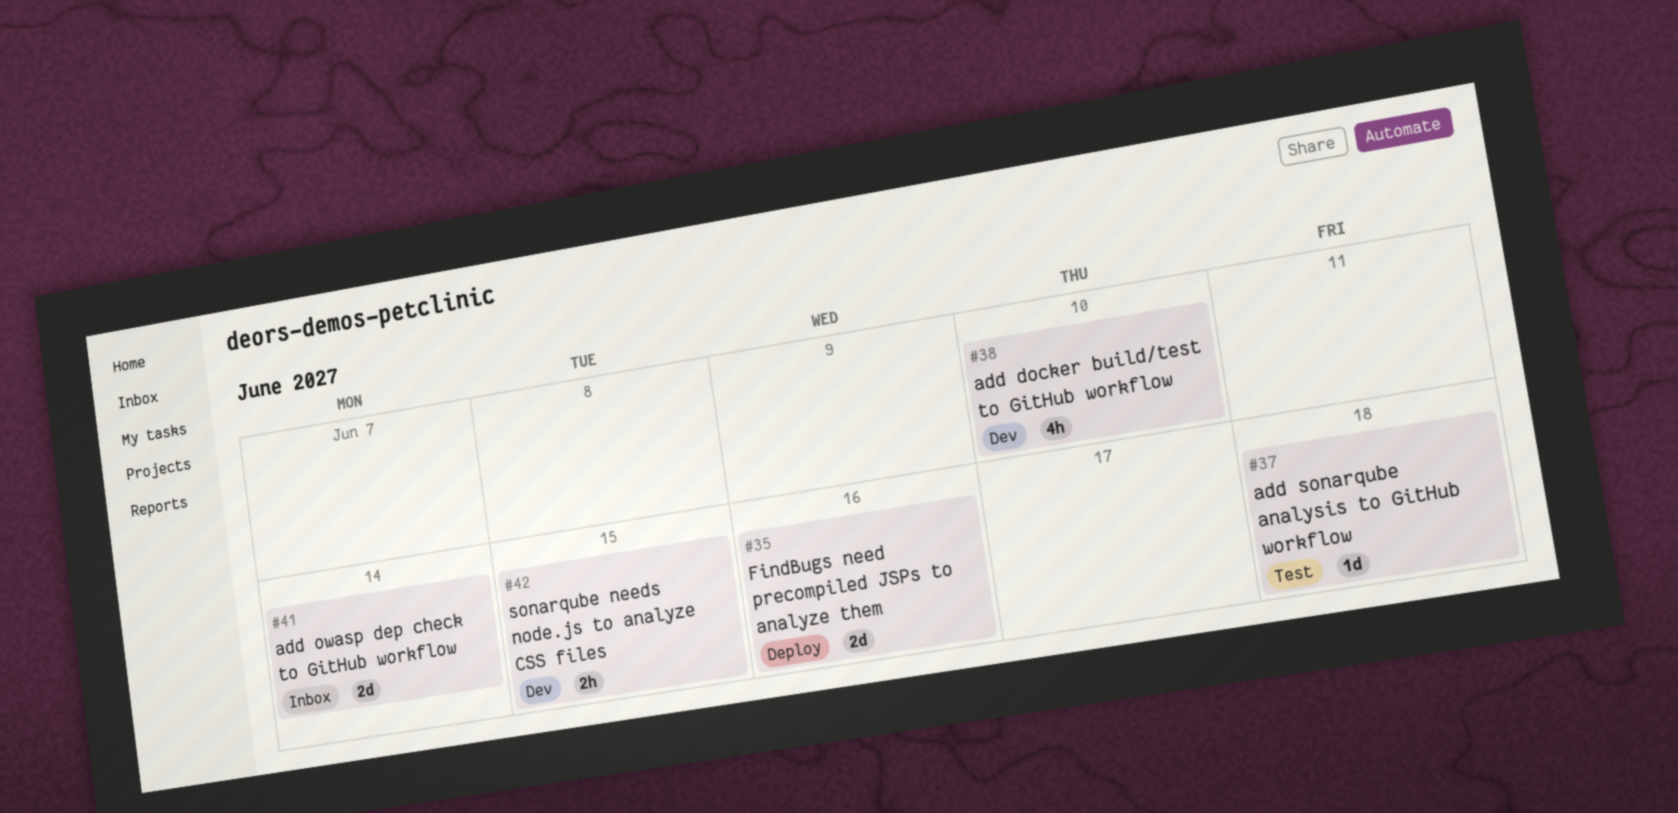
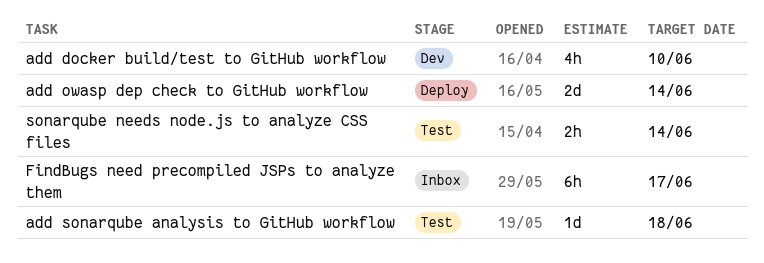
add owasp dep check to GitHub workflow, status: Inbox -> Deploy
FindBugs need precompiled JSPs to analyze them, status: Deploy -> Inbox
FindBugs need precompiled JSPs to analyze them, estimate: 2d -> 6h
FindBugs need precompiled JSPs to analyze them, due: Jun 16 -> Jun 17
sonarqube needs node.js to analyze CSS files, status: Dev -> Test
sonarqube needs node.js to analyze CSS files, due: Jun 15 -> Jun 14

